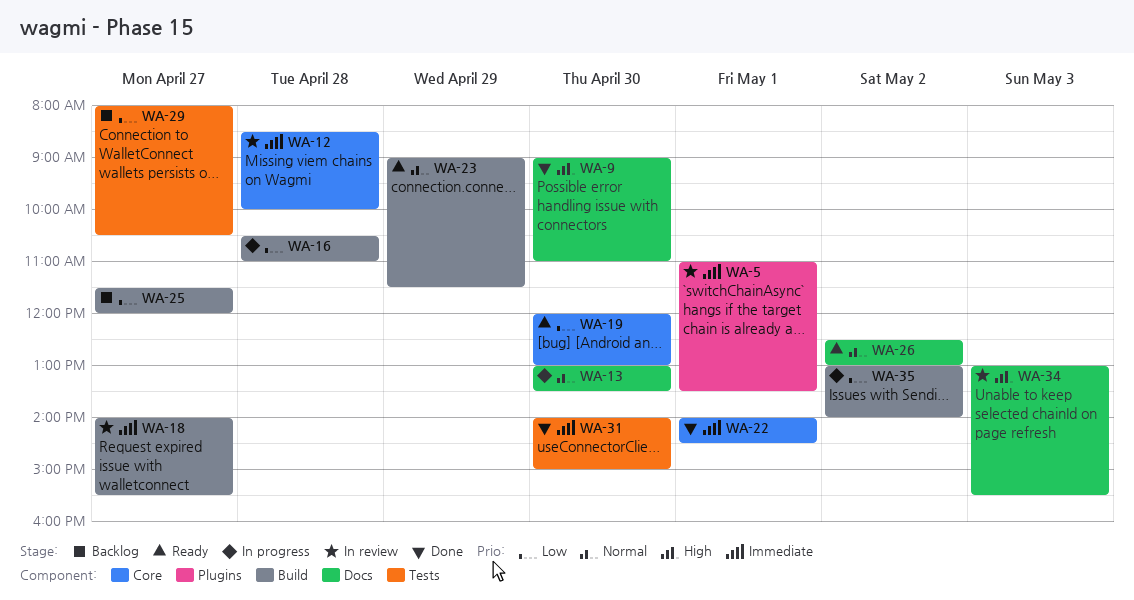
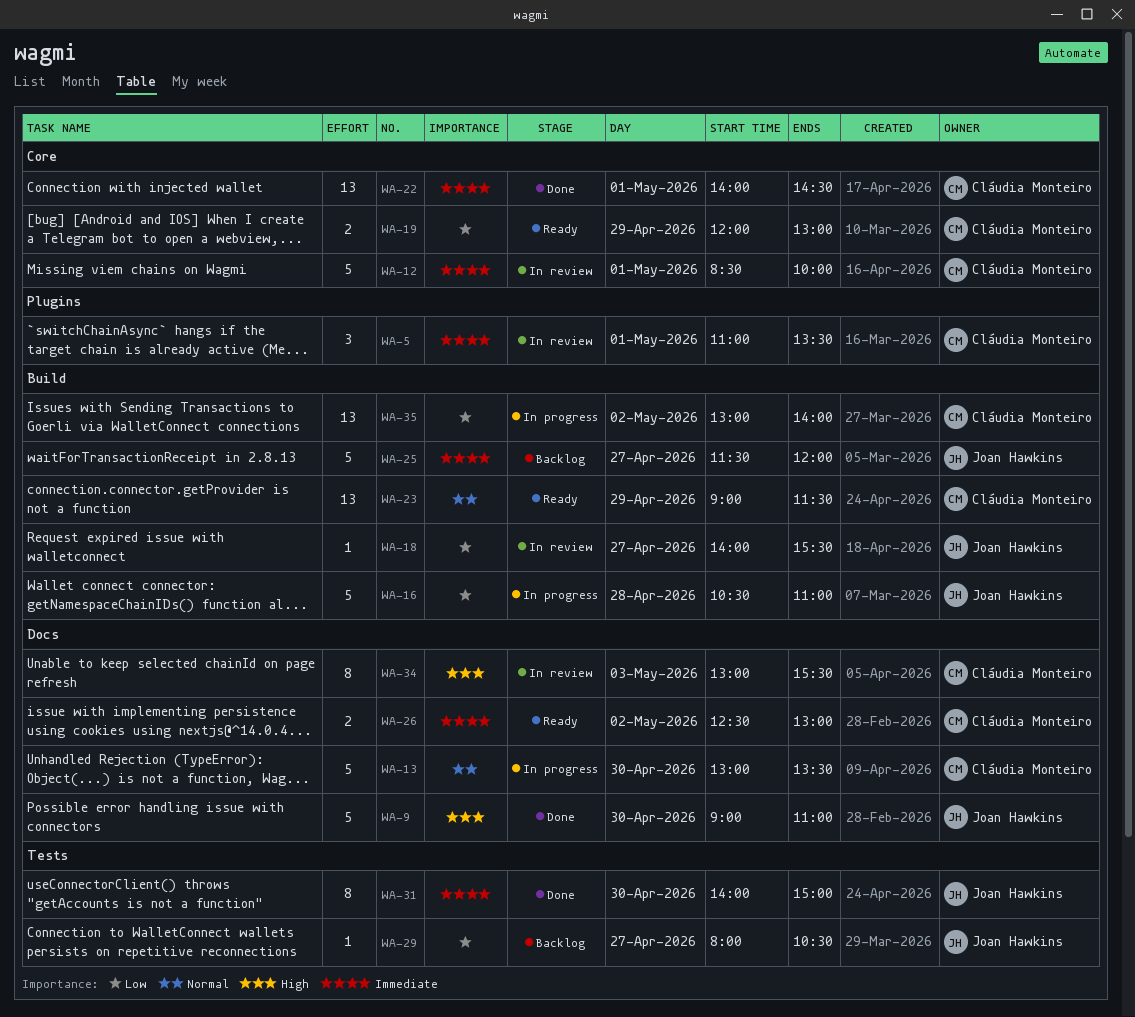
WA-12, day: Apr 28 -> May 1
WA-18, priority: Immediate -> Low
WA-19, day: Apr 30 -> Apr 29
WA-25, priority: Low -> Immediate
WA-26, priority: Normal -> Immediate

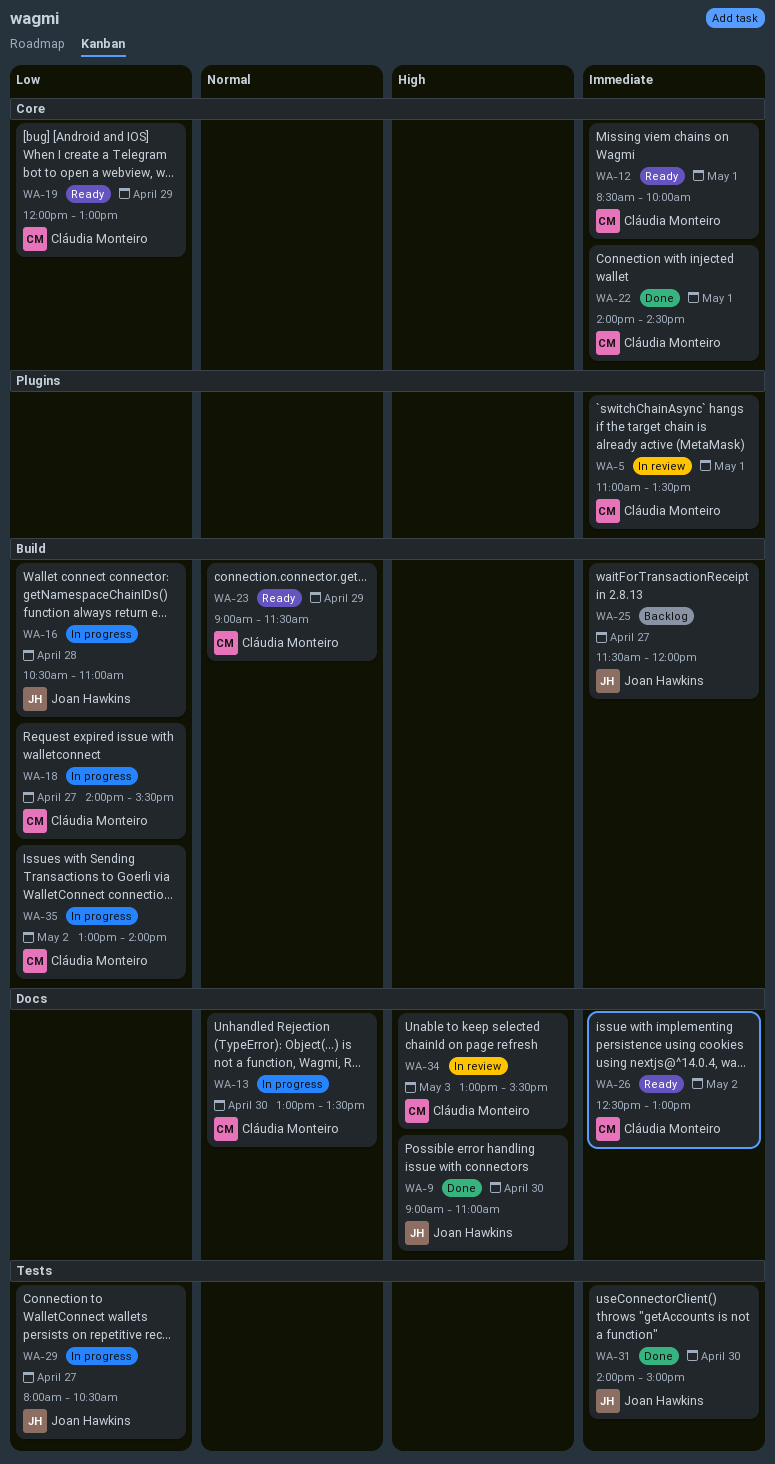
WA-12, status: In review -> Ready
WA-18, status: In review -> In progress
WA-18, owner: Joan Hawkins -> Cláudia Monteiro
WA-29, status: Backlog -> In progress

